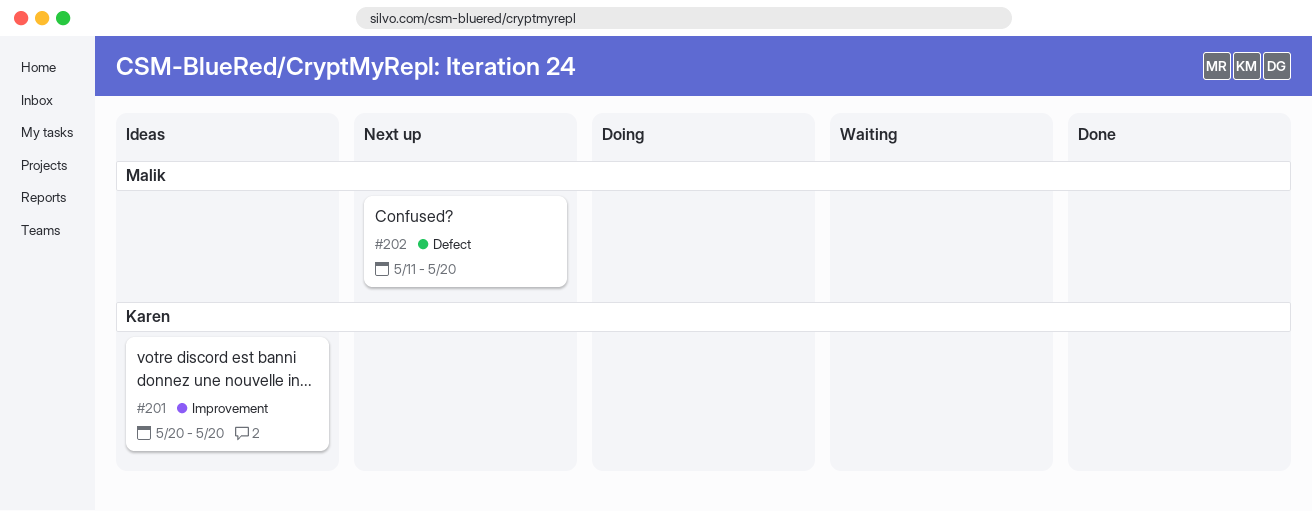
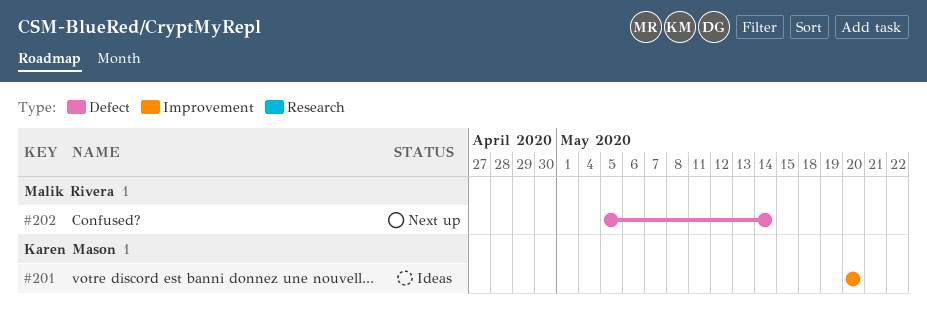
#202, start: May 11 -> May 5
#202, due: May 20 -> May 14

